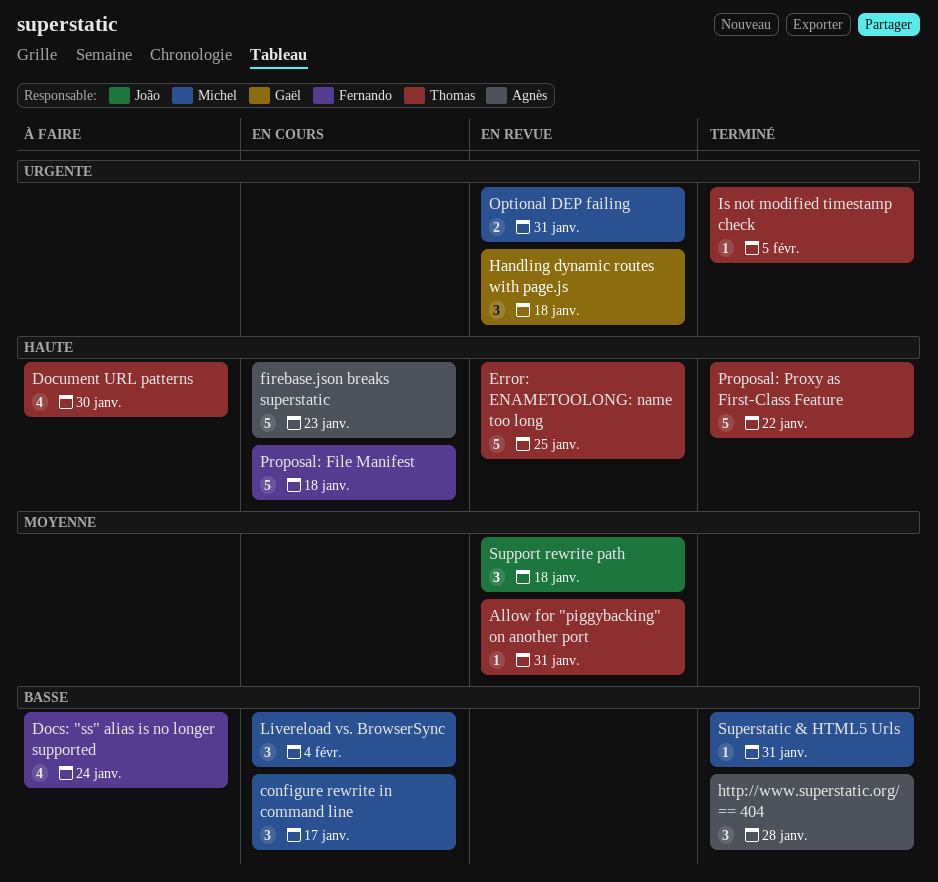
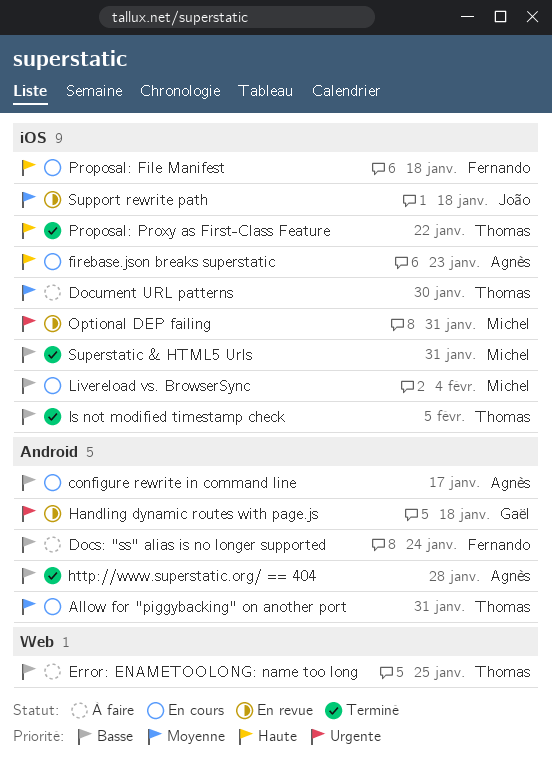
Allow for "piggybacking" on another port, status: En revue -> En cours
configure rewrite in command line, owner: Michel -> Agnès
Document URL patterns, priority: Haute -> Moyenne
Error: ENAMETOOLONG: name too long, status: En revue -> À faire
Error: ENAMETOOLONG: name too long, priority: Haute -> Basse
Is not modified timestamp check, priority: Urgente -> Basse

